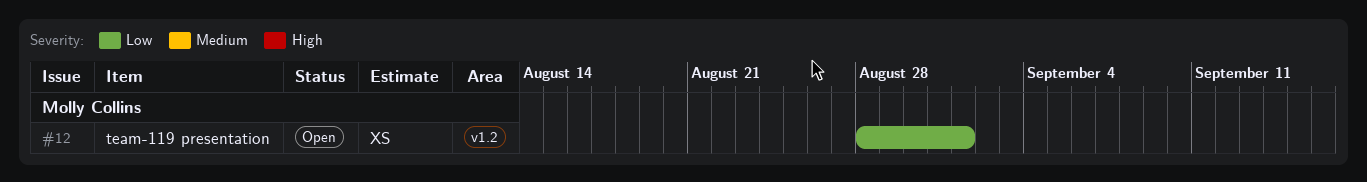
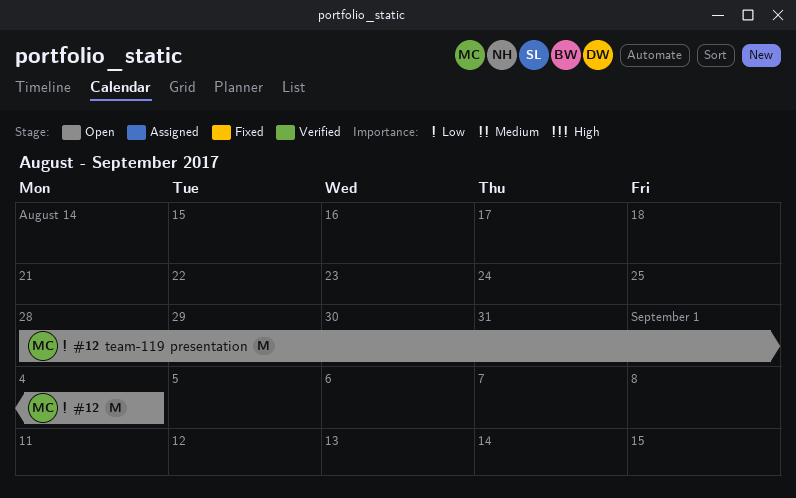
#12, estimate: XS -> M
#12, due: Sep 1 -> Sep 4

